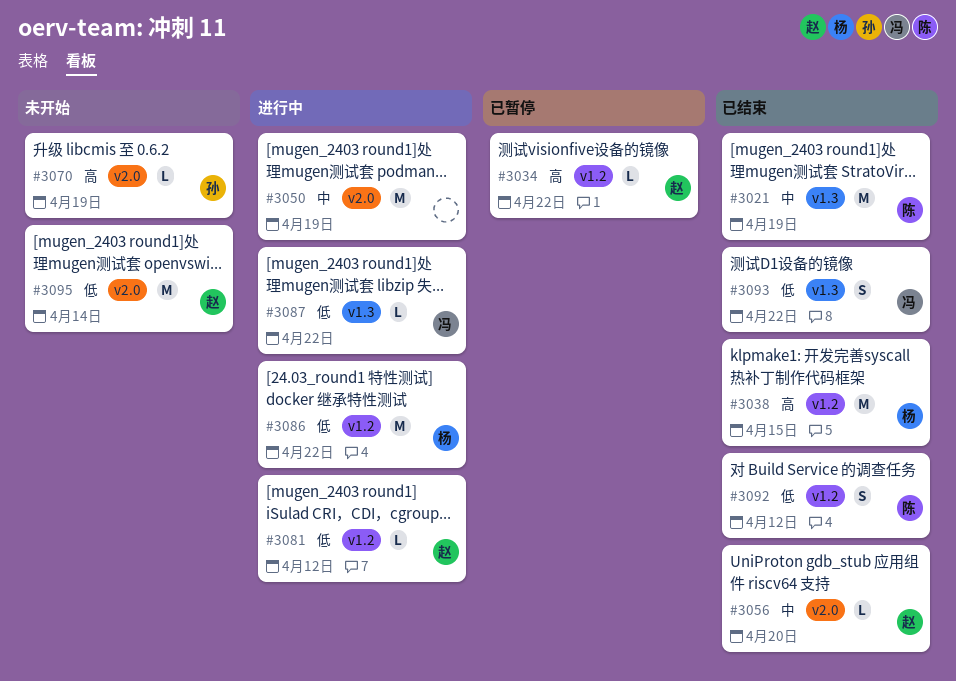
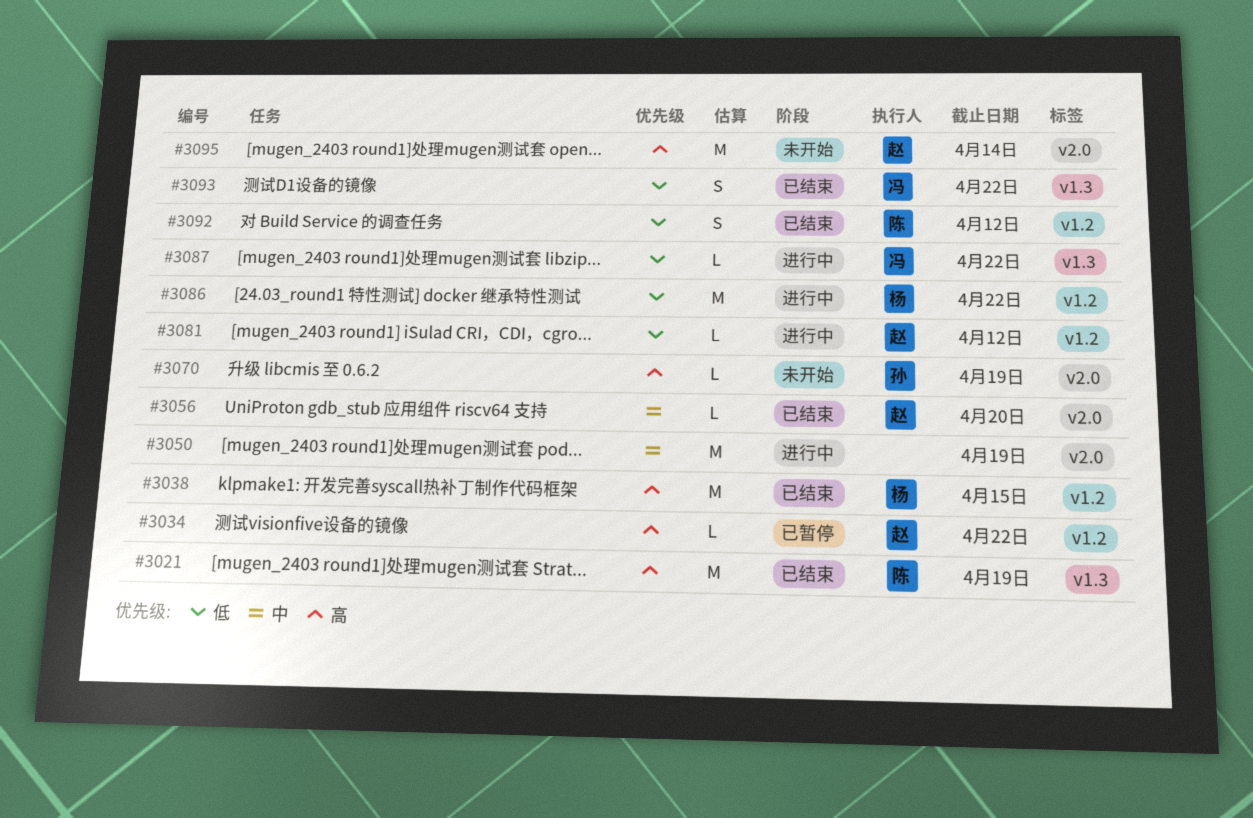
#3021, priority: 中 -> 高
#3095, priority: 低 -> 高

